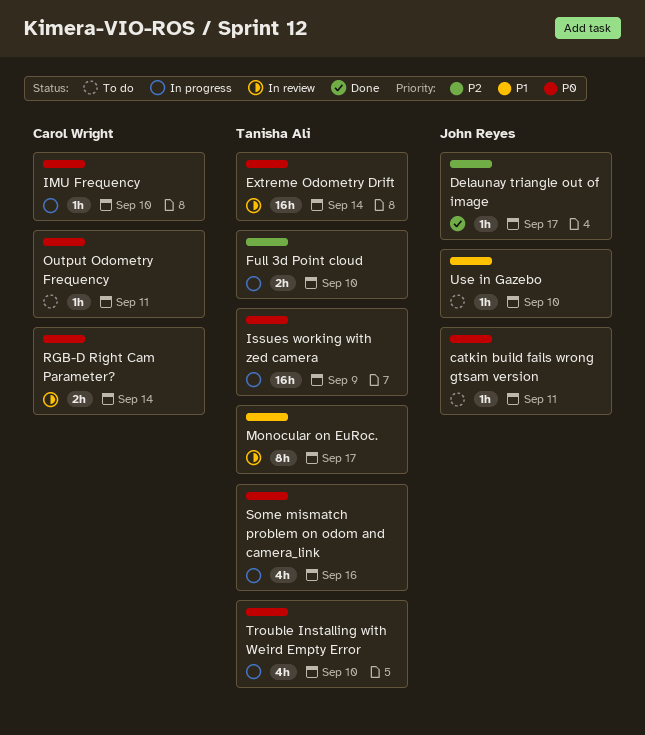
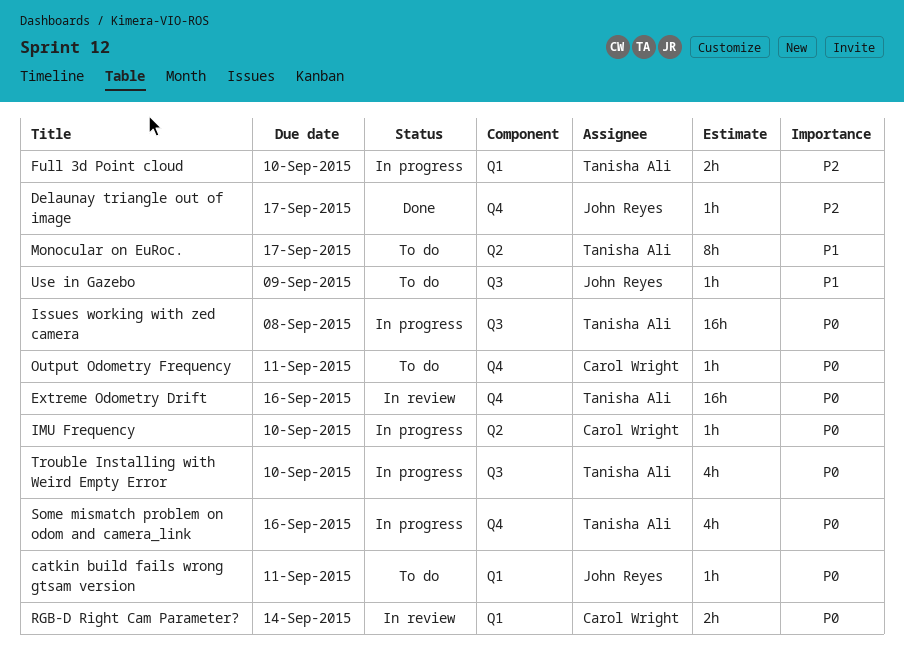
Extreme Odometry Drift, due: Sep 14 -> Sep 16
Issues working with zed camera, due: Sep 9 -> Sep 8
Monocular on EuRoc., status: In review -> To do
Use in Gazebo, due: Sep 10 -> Sep 9

